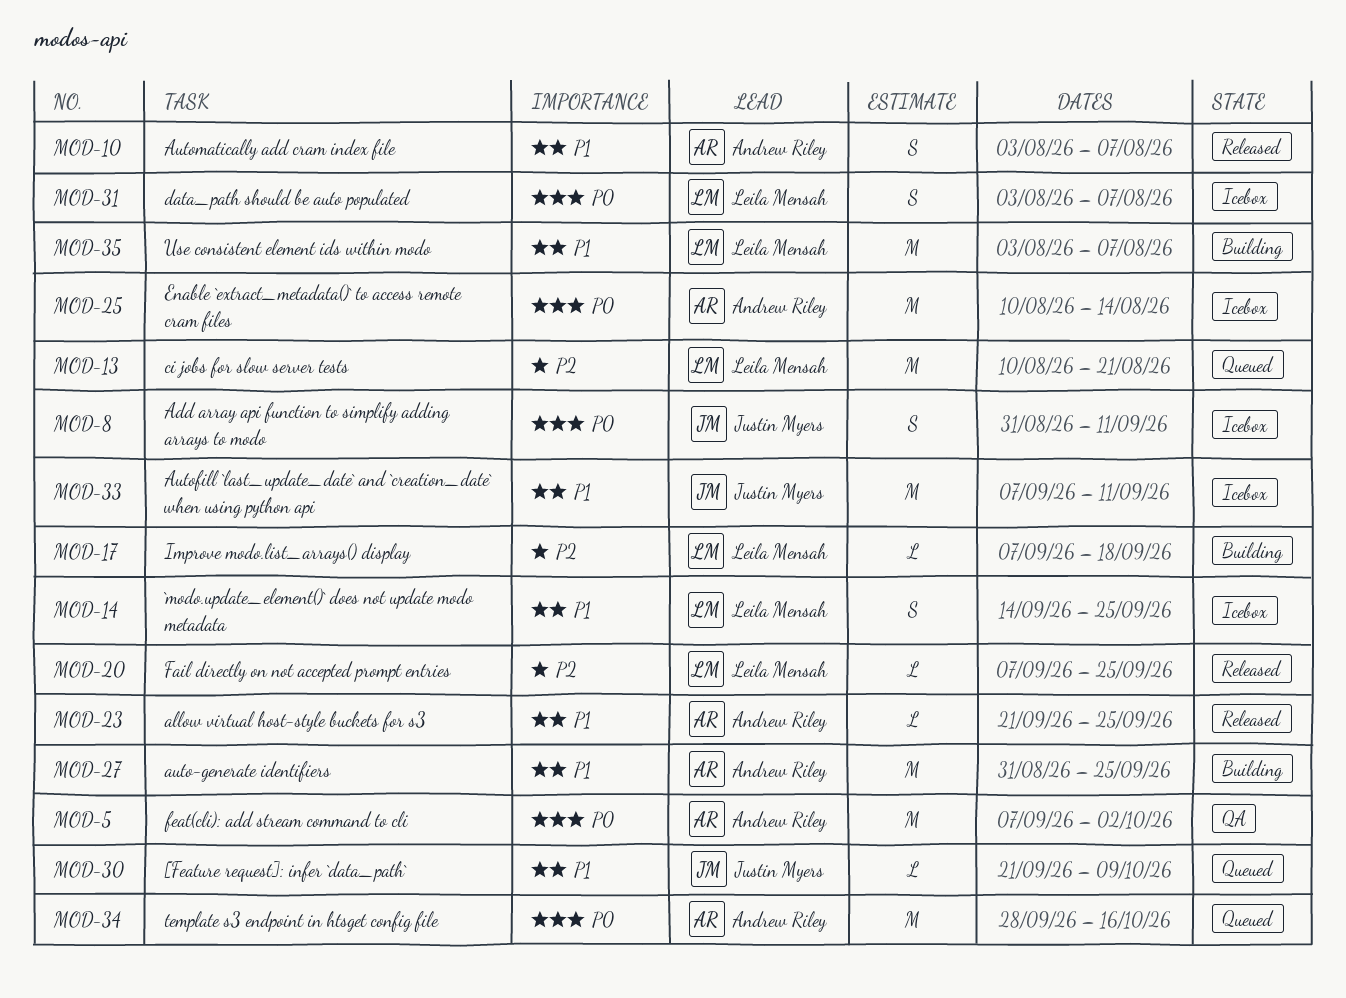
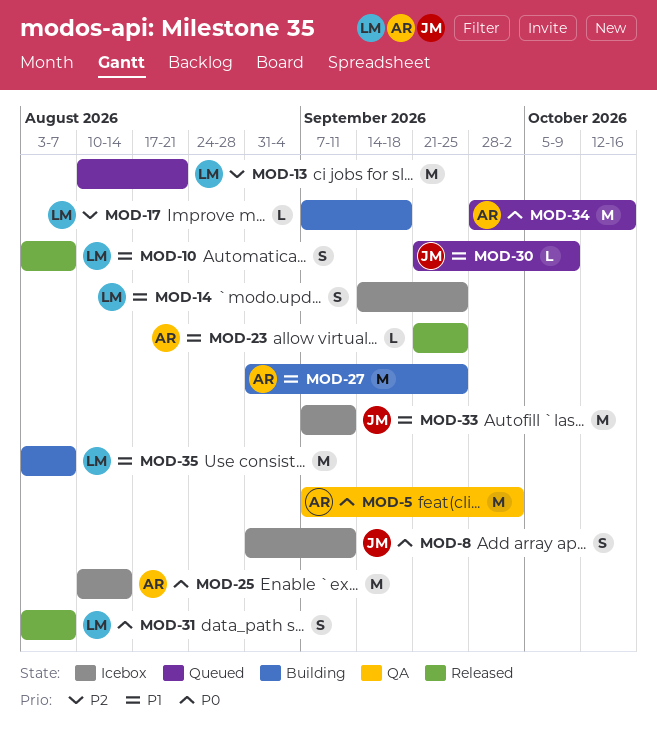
MOD-10, owner: Andrew Riley -> Leila Mensah
MOD-20: present -> none
MOD-31, status: Icebox -> Released

